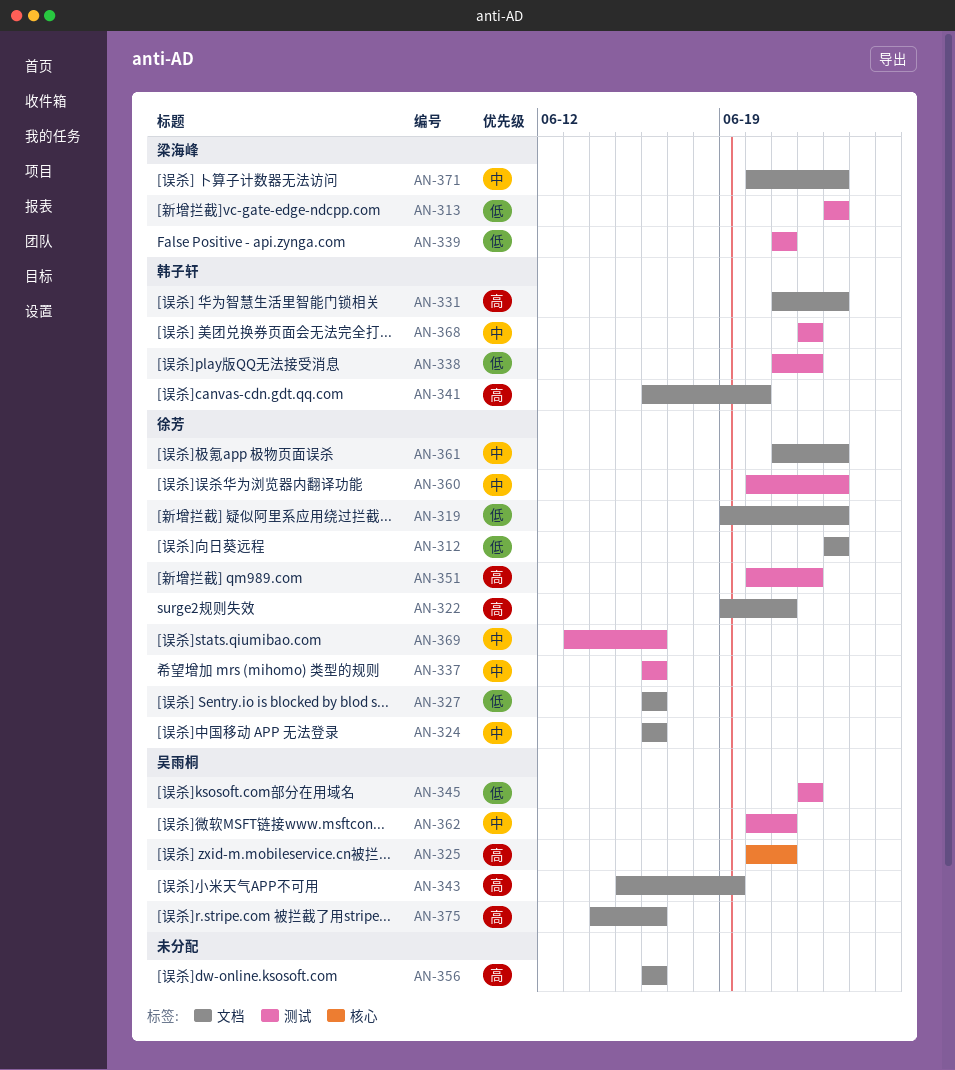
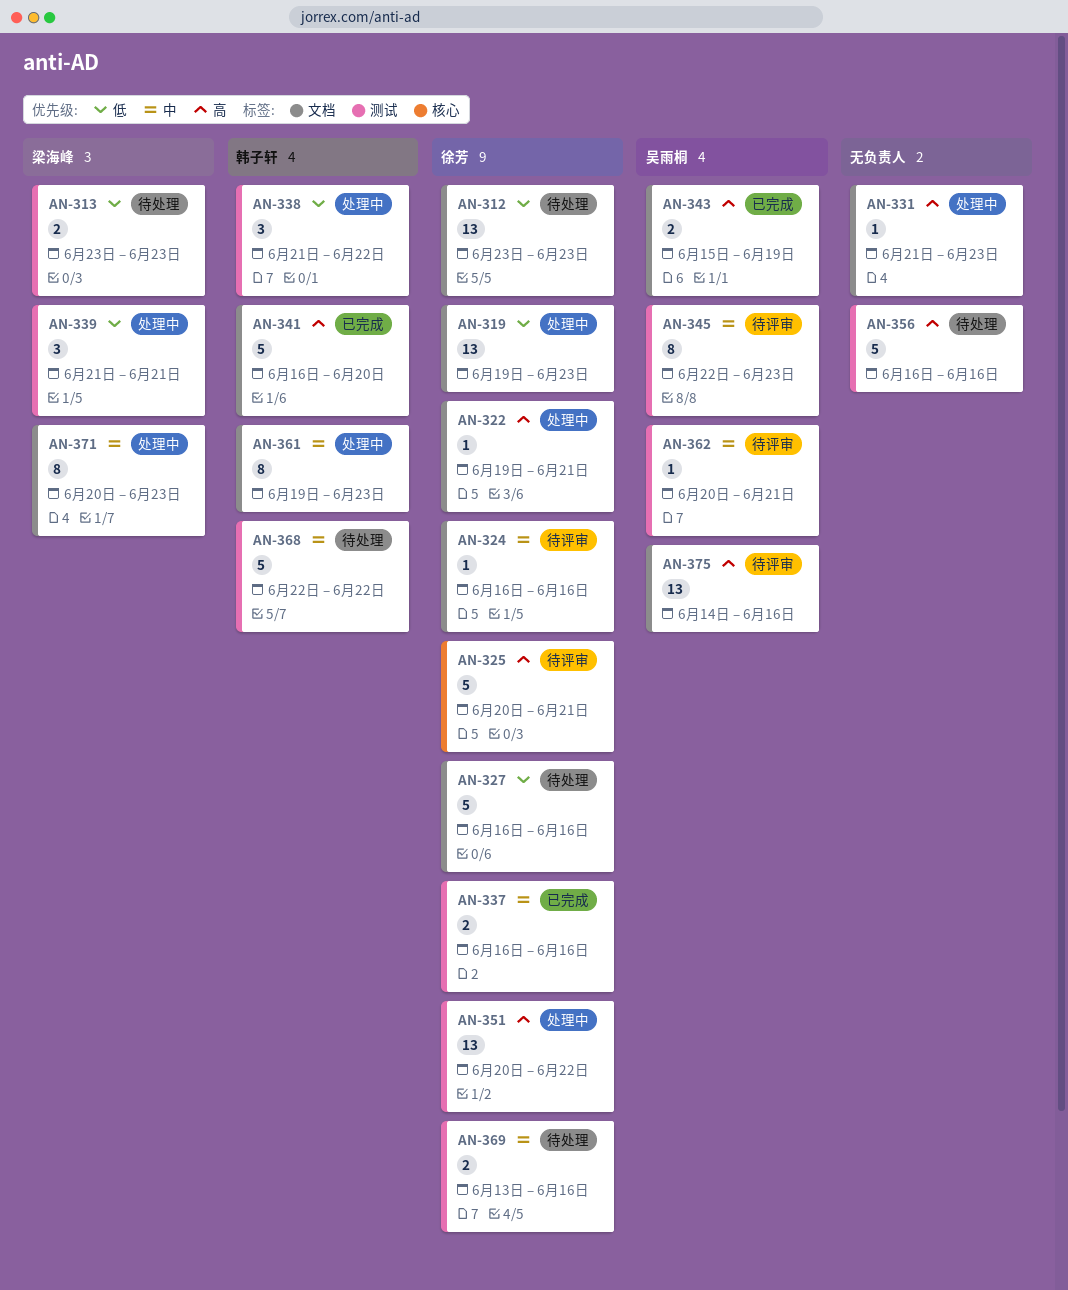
AN-325, owner: 吴雨桐 -> 徐芳
AN-331, owner: 韩子轩 -> none
AN-345, priority: 低 -> 中
AN-345, due: Jun 22 -> Jun 23
AN-356, label: 文档 -> 测试
AN-360: present -> none
AN-361, owner: 徐芳 -> 韩子轩
AN-361, start: Jun 21 -> Jun 19

